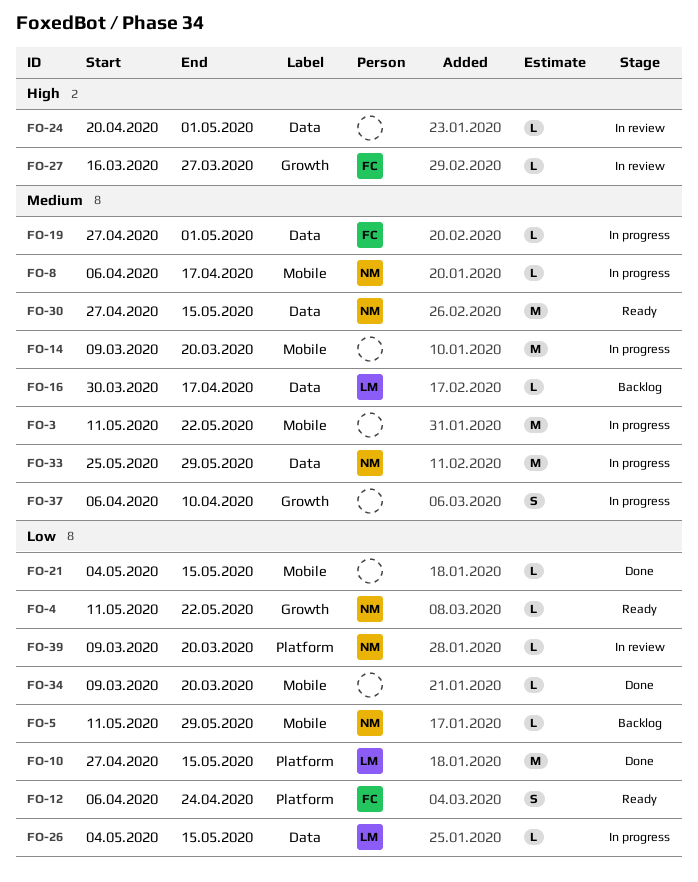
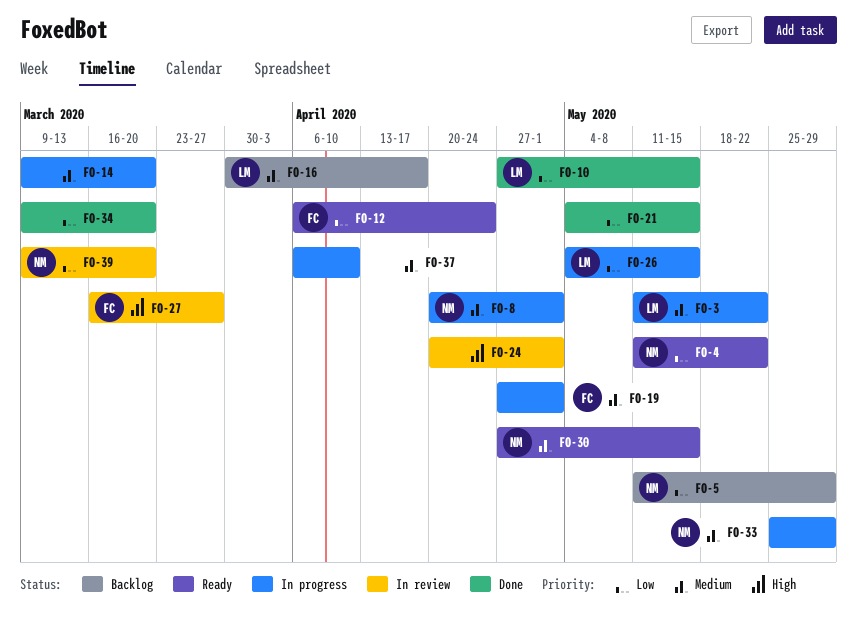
FO-3, owner: none -> LM
FO-8, start: Apr 6 -> Apr 20
FO-8, due: Apr 17 -> May 1

